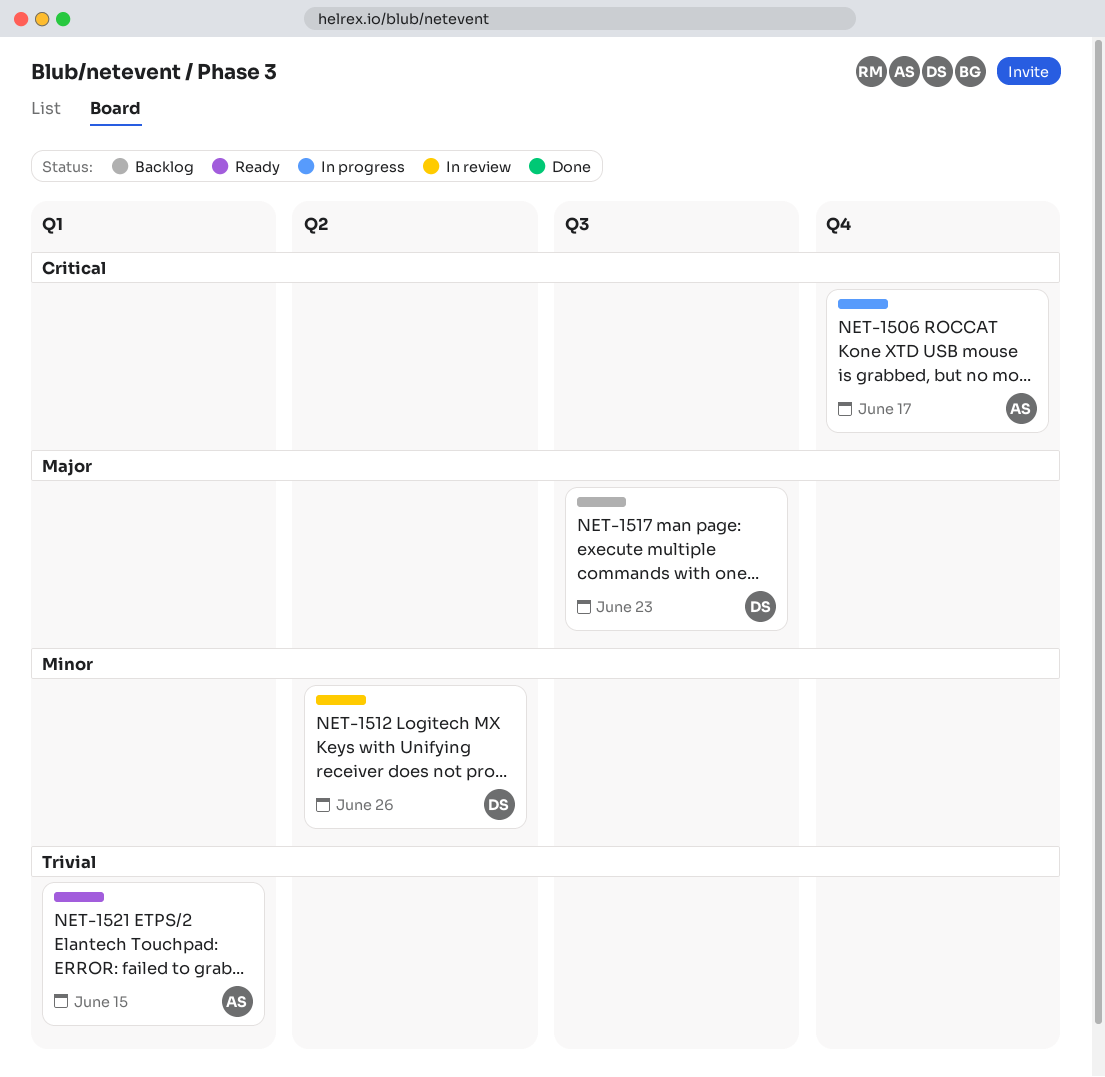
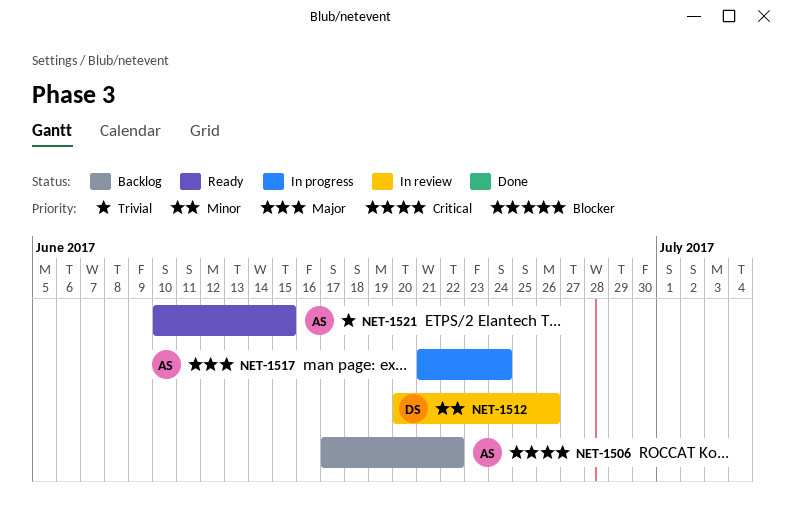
NET-1506, status: In progress -> Backlog
NET-1506, due: Jun 17 -> Jun 22
NET-1517, status: Backlog -> In progress
NET-1517, owner: DS -> AS
NET-1517, due: Jun 23 -> Jun 24

